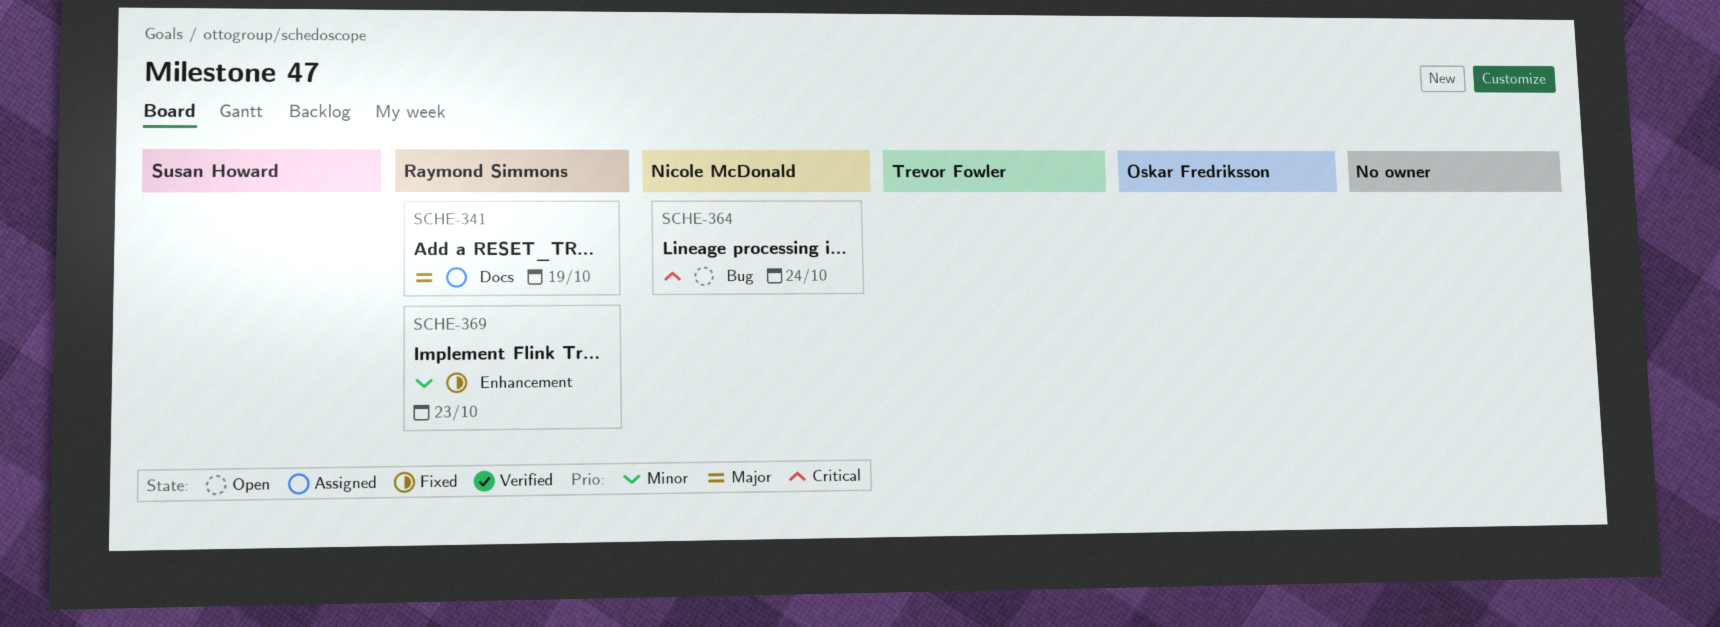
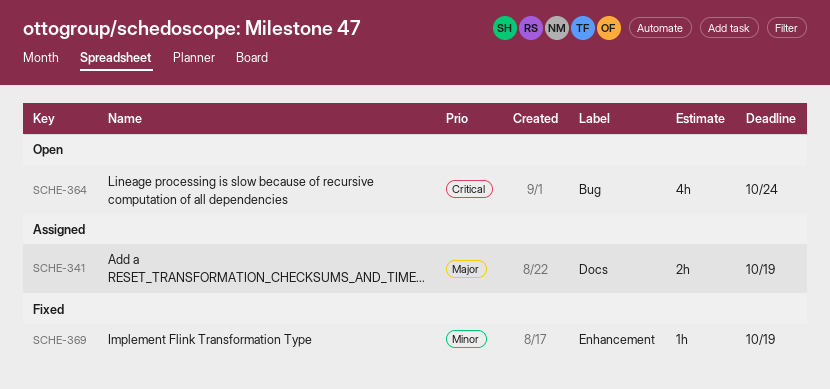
SCHE-369, due: Oct 23 -> Oct 19

